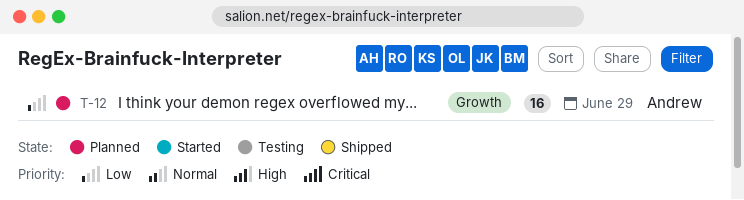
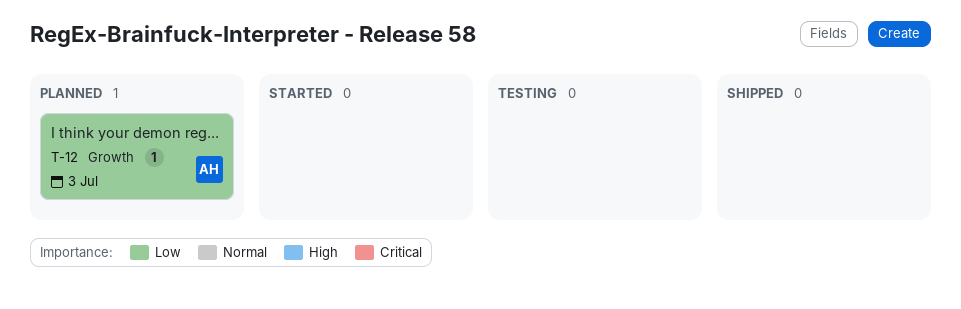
T-12, estimate: 16 -> 1
T-12, due: Jun 29 -> Jul 3

